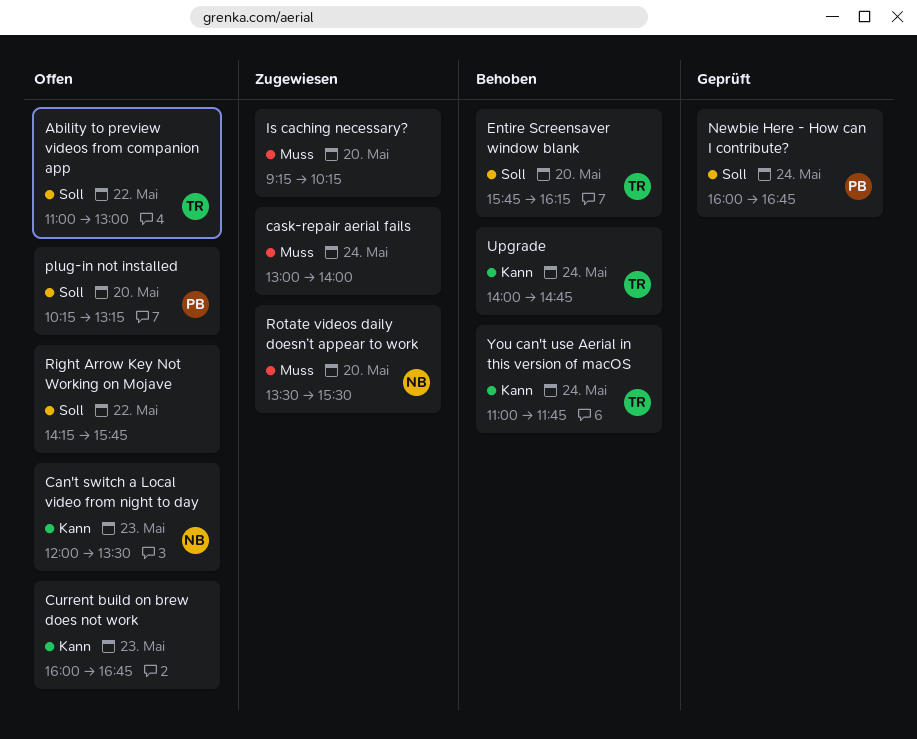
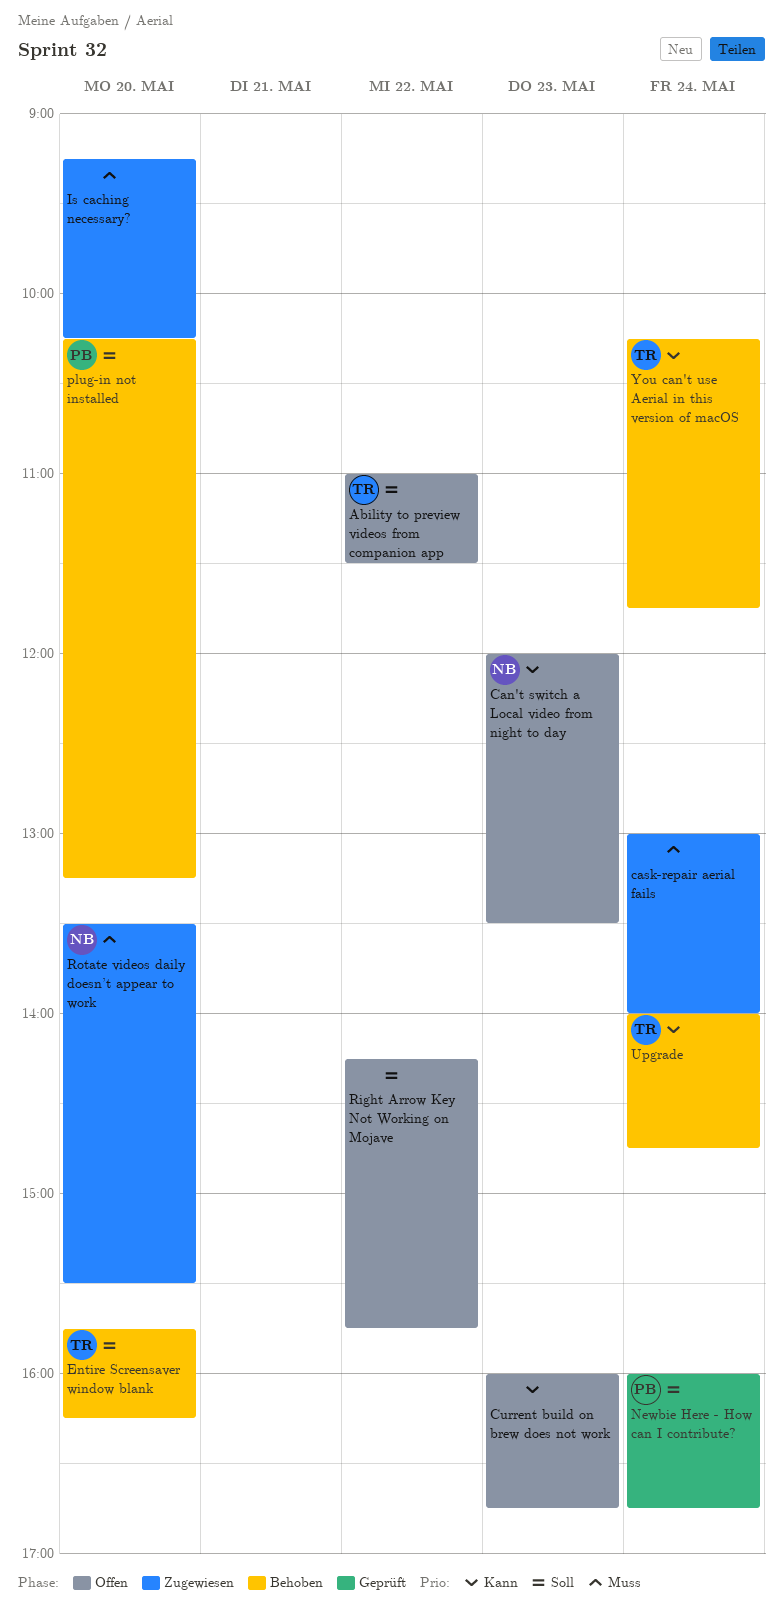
Ability to preview videos from companion app, ends: 13:00 -> 11:30
plug-in not installed, status: Offen -> Behoben
You can't use Aerial in this version of macOS, begins: 11:00 -> 10:15

